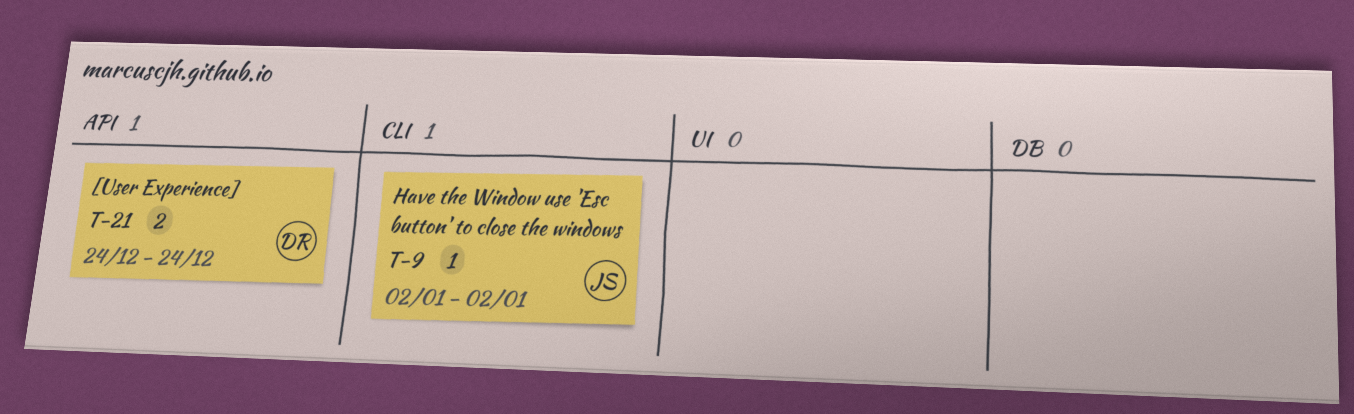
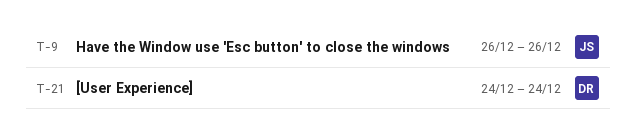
T-9, start: Jan 2 -> Dec 26
T-9, due: Jan 2 -> Dec 26

